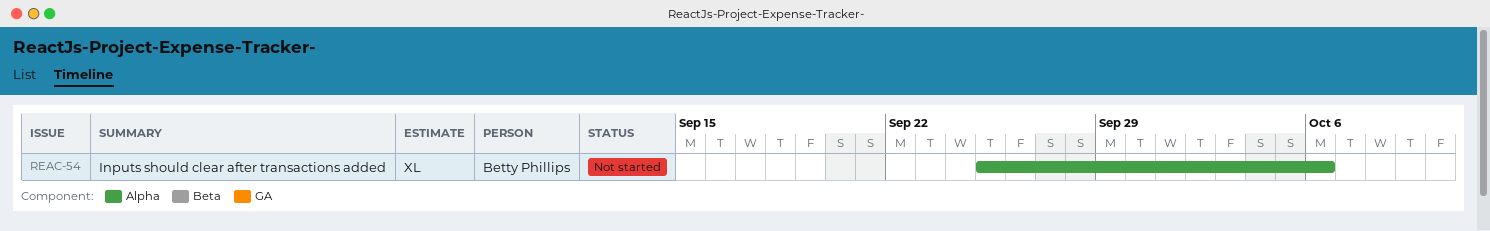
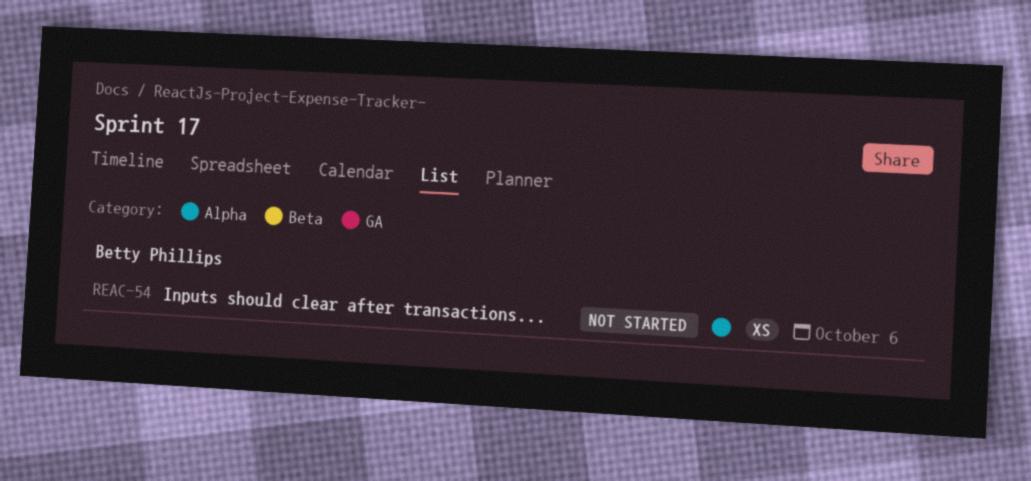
REAC-54, estimate: XL -> XS

